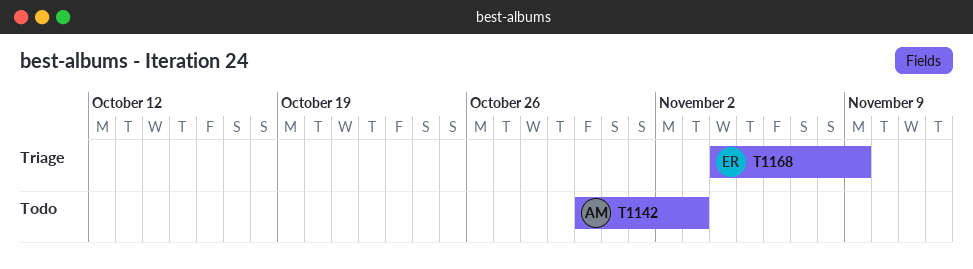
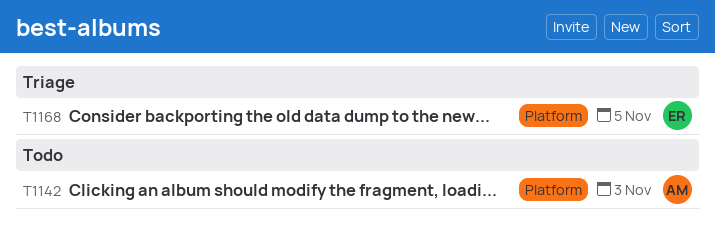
T1168, due: Nov 9 -> Nov 5

